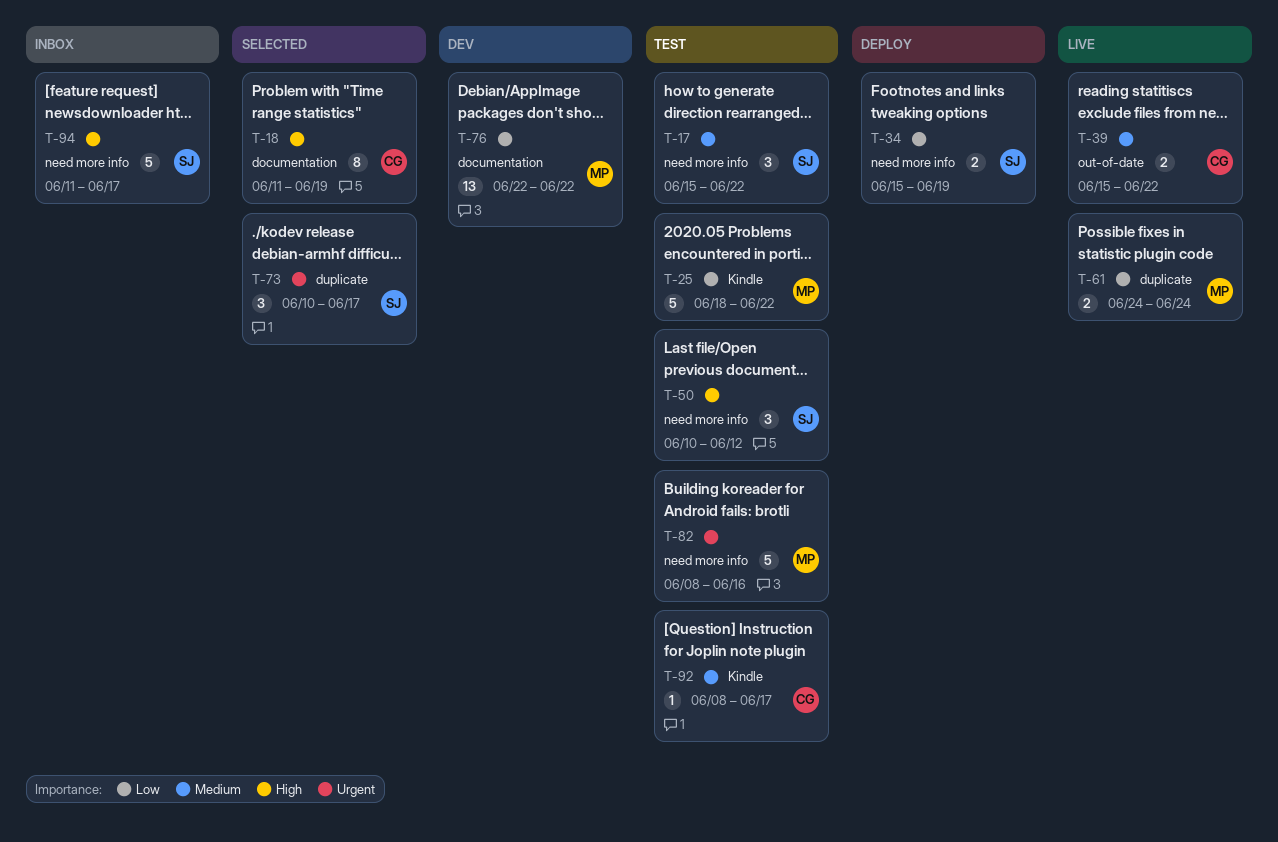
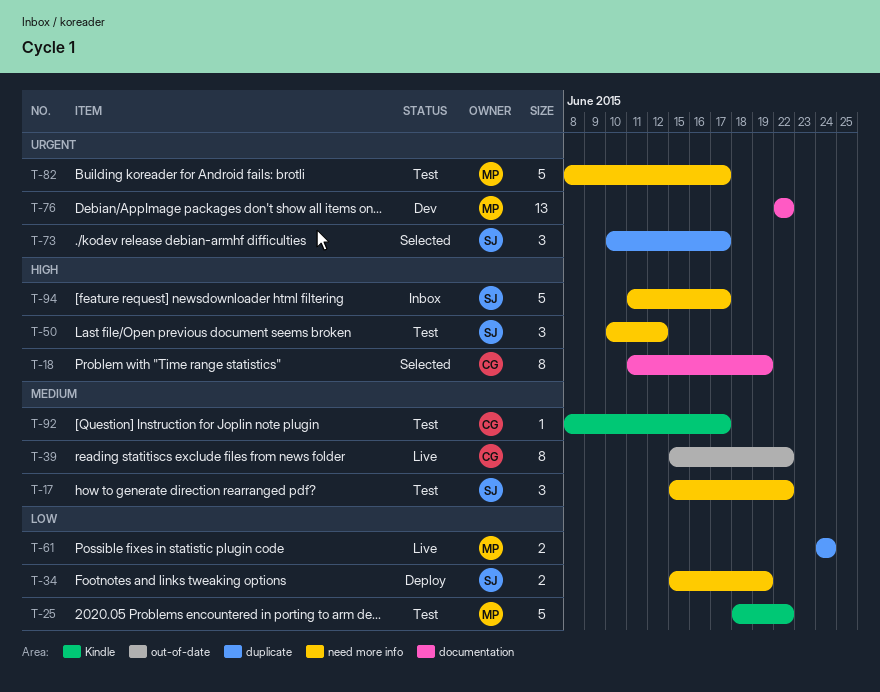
T-39, estimate: 2 -> 8
T-76, priority: Low -> Urgent
T-82, due: Jun 16 -> Jun 17

